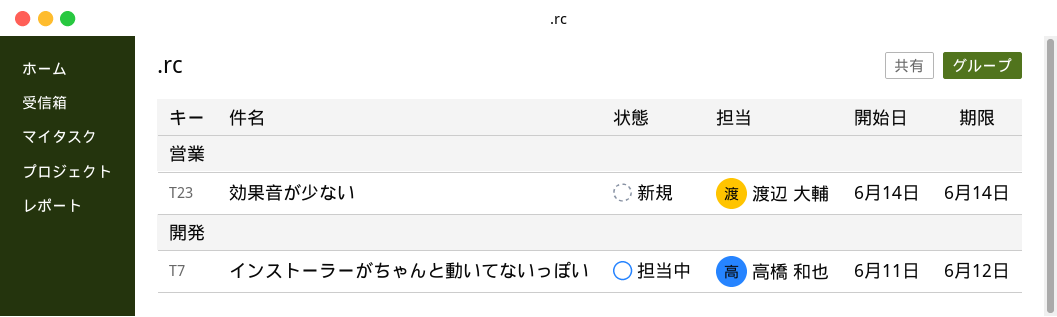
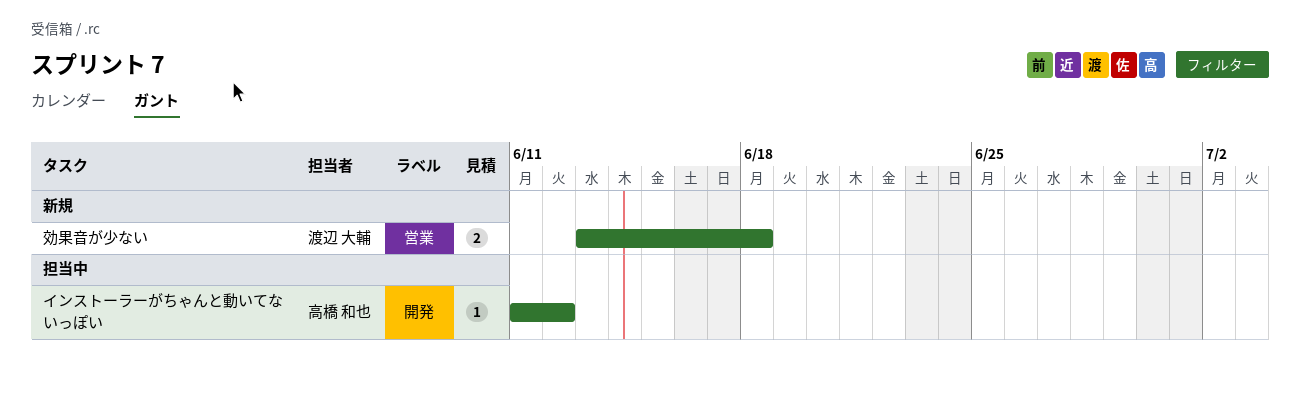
効果音が少ない, start: Jun 14 -> Jun 13
効果音が少ない, due: Jun 14 -> Jun 18

